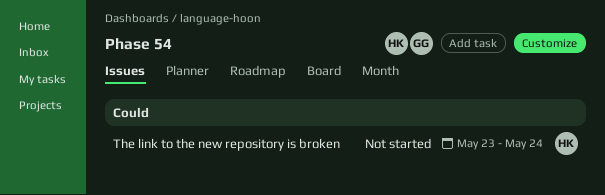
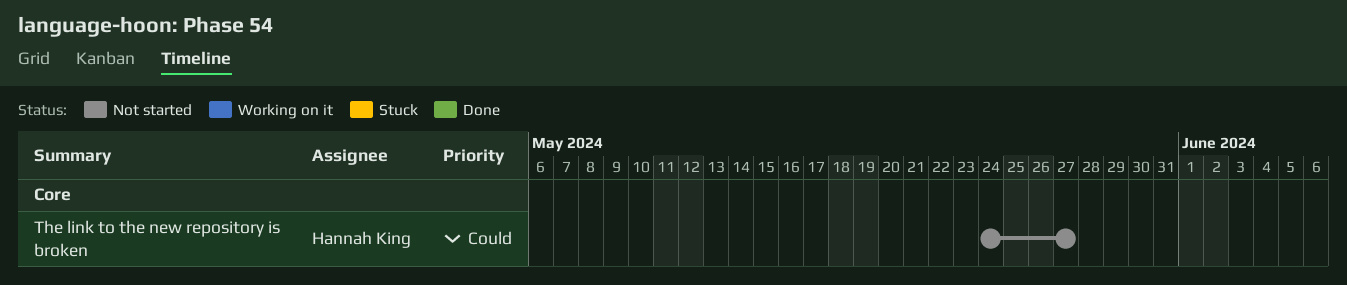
The link to the new repository is broken, start: May 23 -> May 24
The link to the new repository is broken, due: May 24 -> May 27

